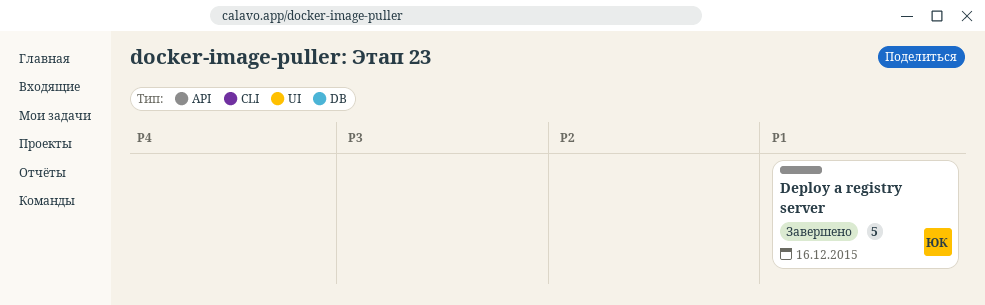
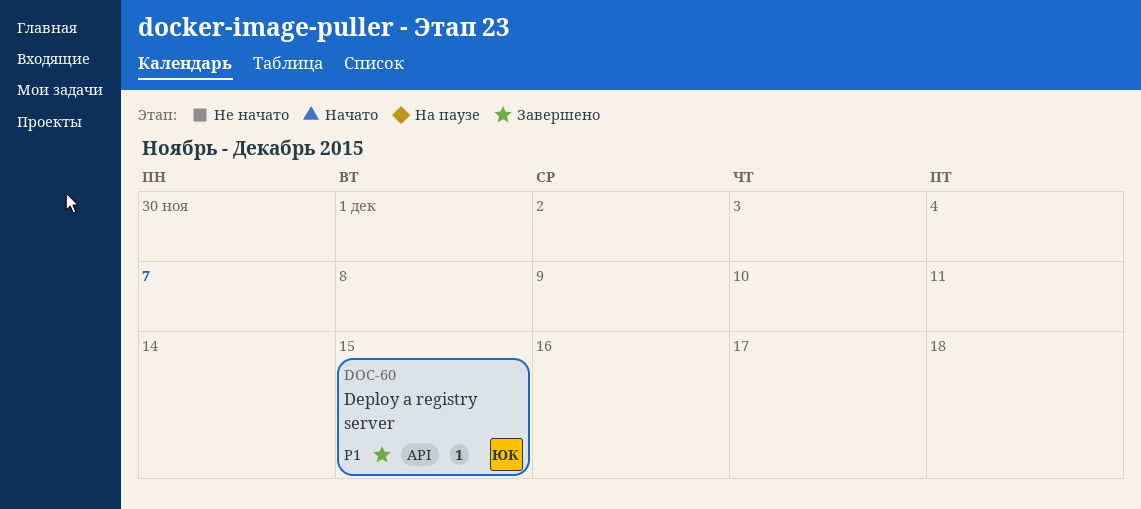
Deploy a registry server, estimate: 5 -> 1
Deploy a registry server, due: Dec 16 -> Dec 15

